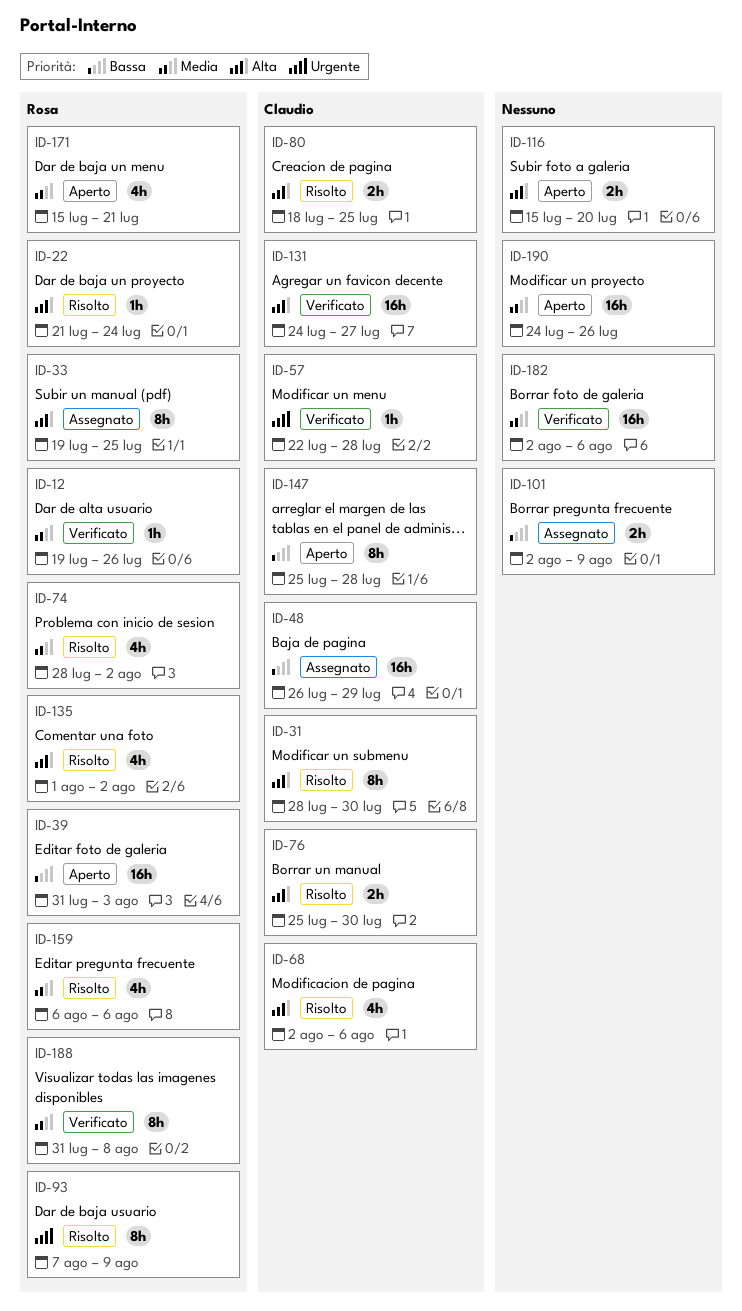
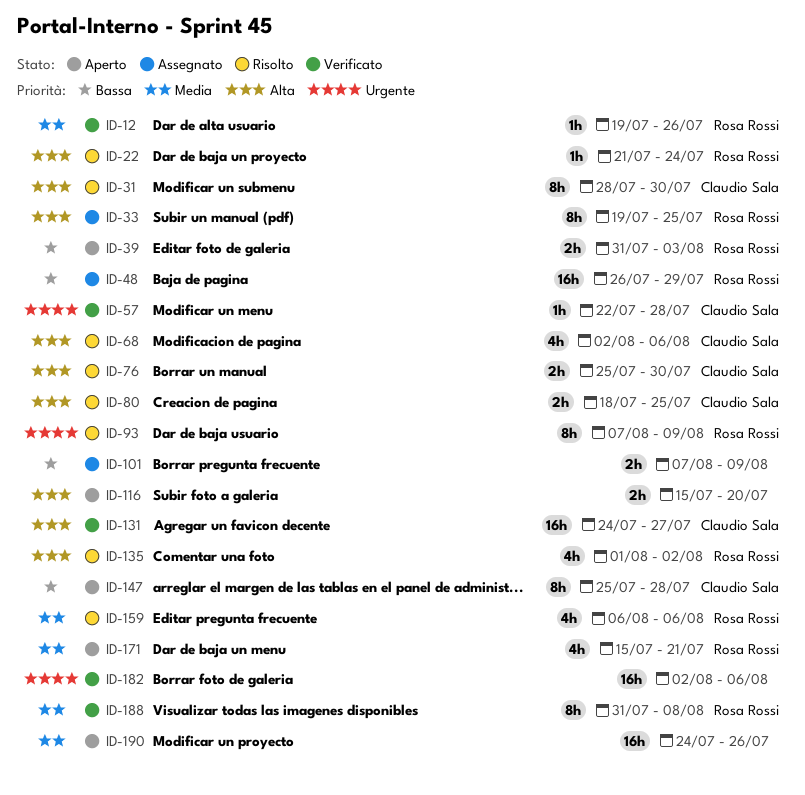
ID-39, estimate: 16h -> 2h
ID-48, owner: Claudio Sala -> Rosa Rossi
ID-74: present -> none
ID-101, start: Aug 2 -> Aug 7
ID-182, priority: Media -> Urgente

